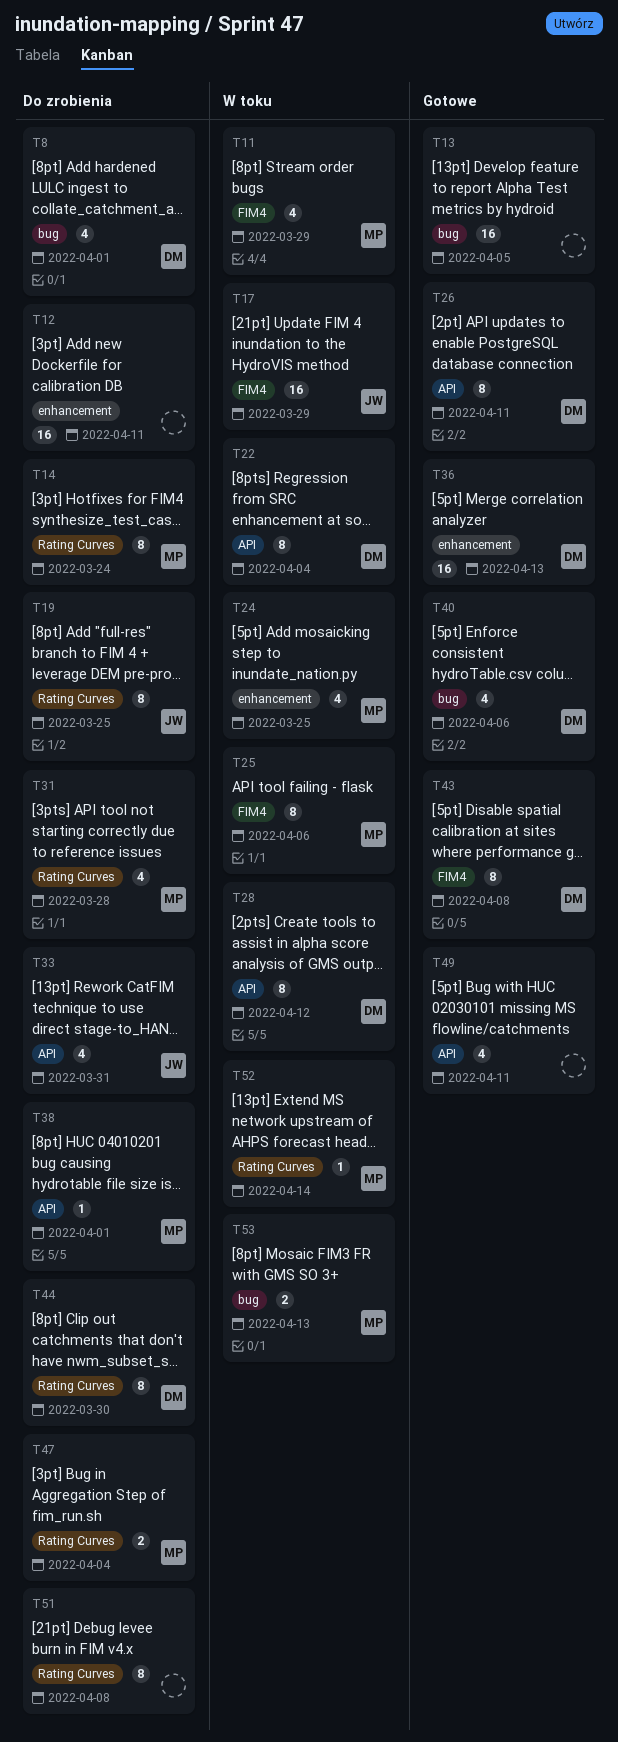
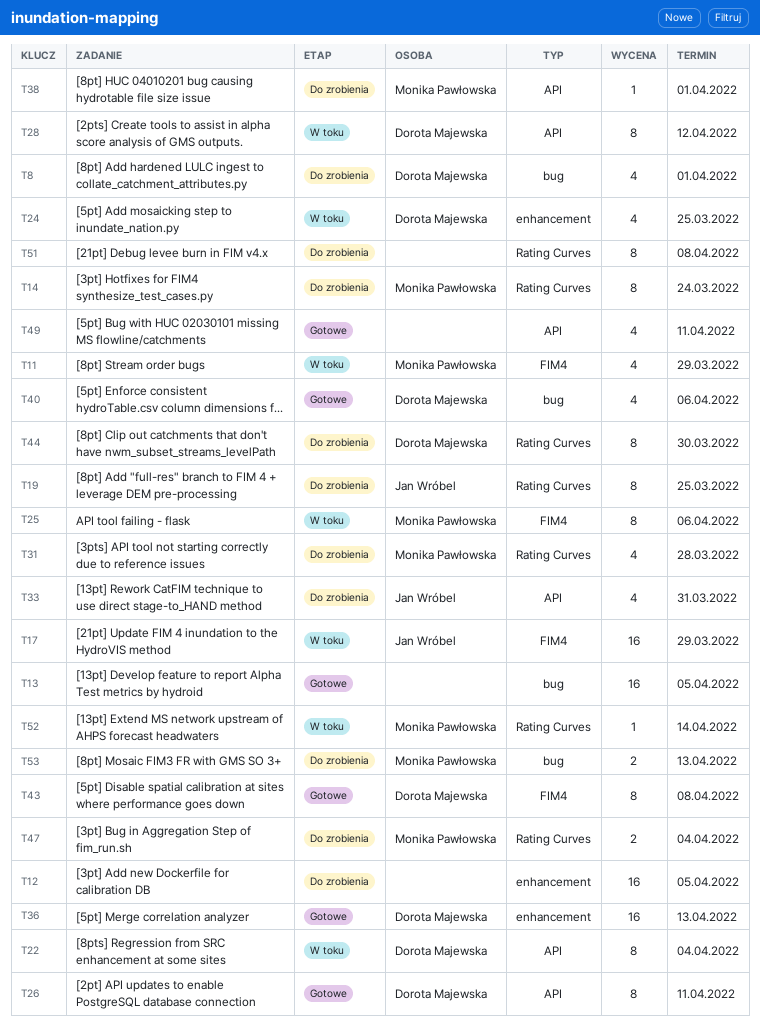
T12, due: Apr 11 -> Apr 5
T24, owner: Monika Pawłowska -> Dorota Majewska
T53, status: W toku -> Do zrobienia

